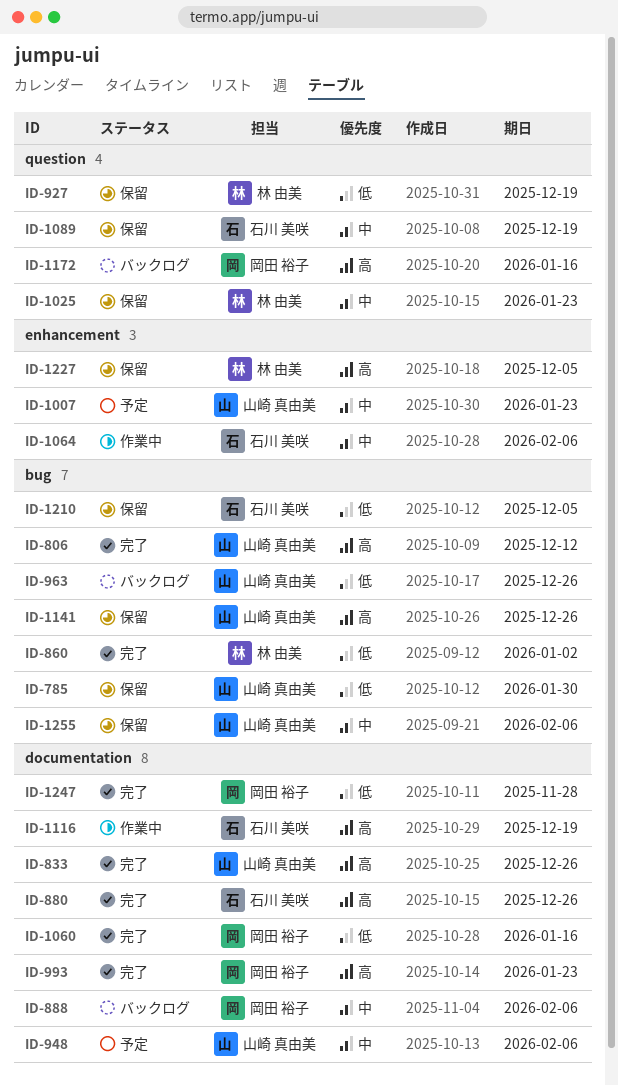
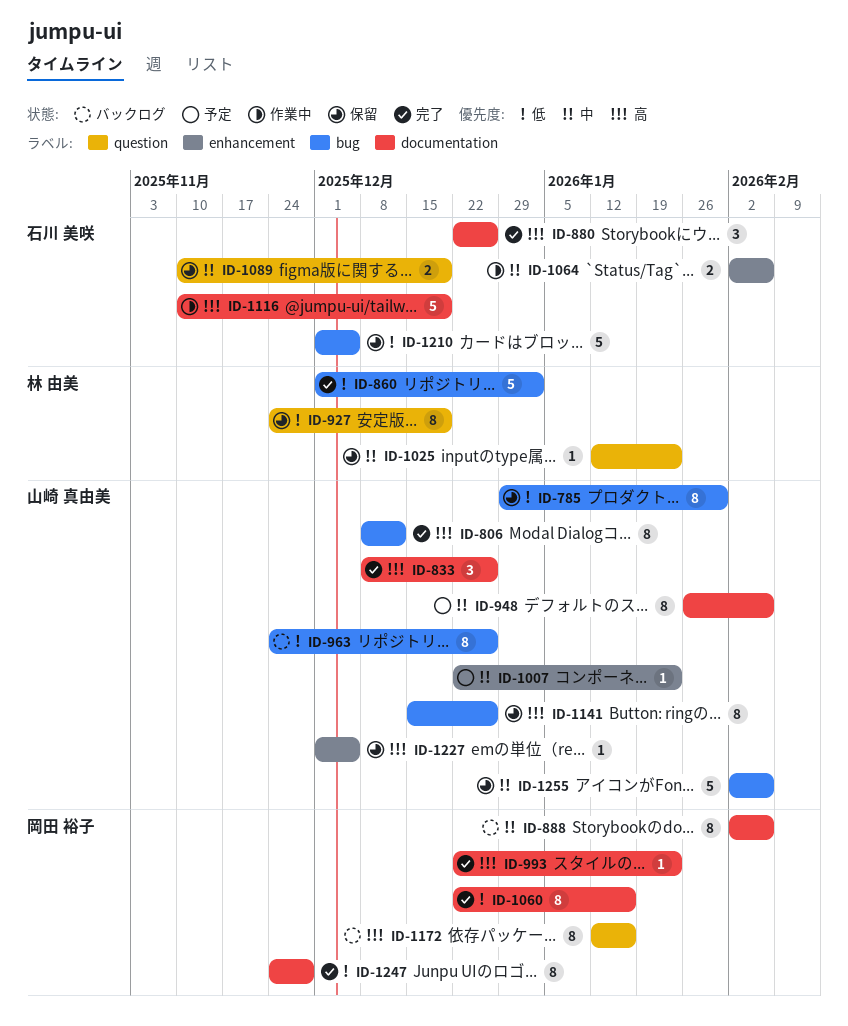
ID-1227, owner: 林 由美 -> 山崎 真由美

